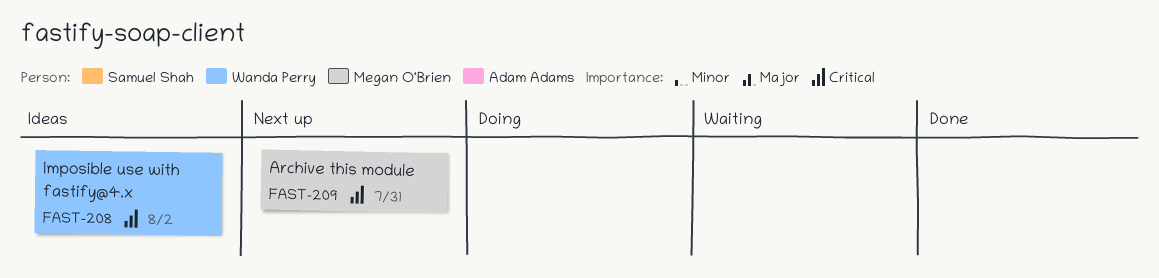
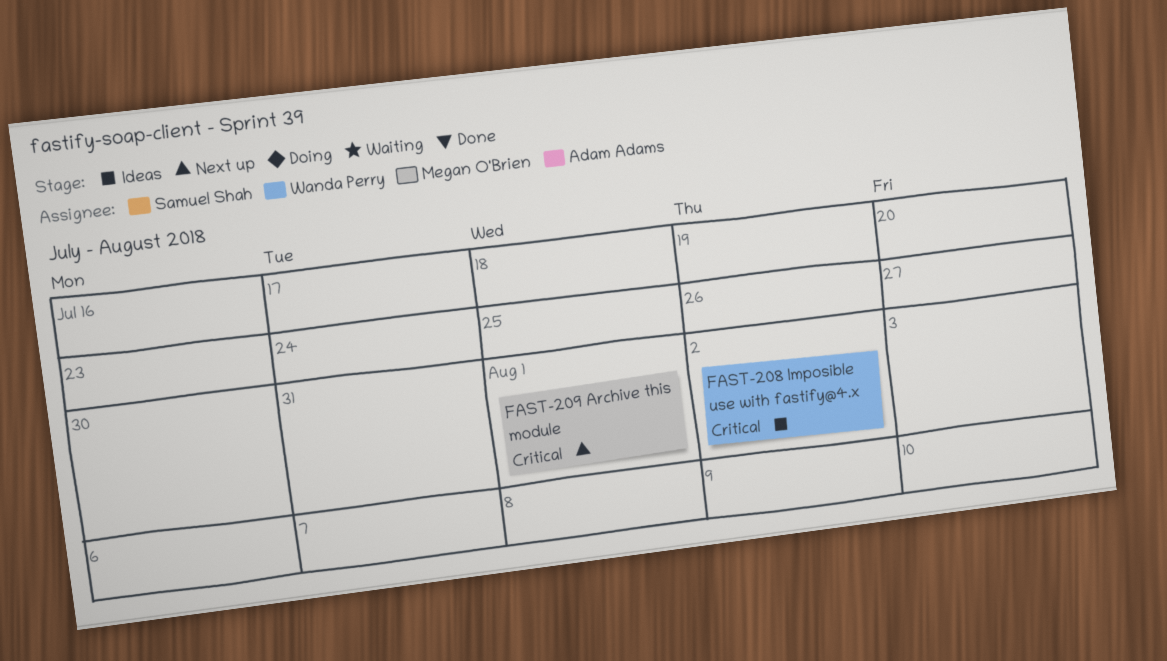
FAST-209, due: Jul 31 -> Aug 1

